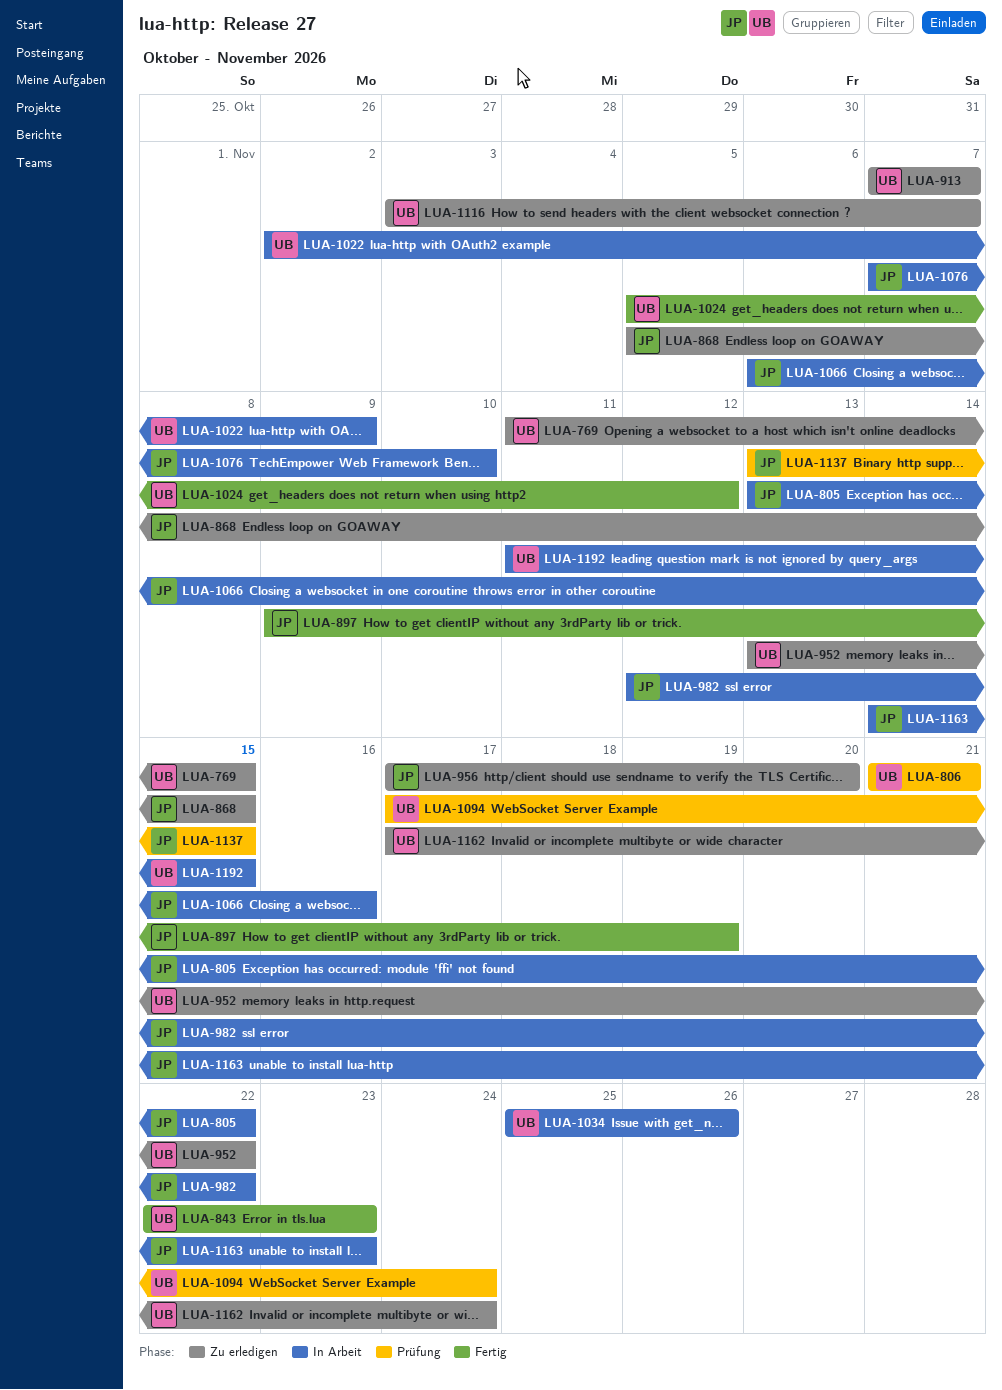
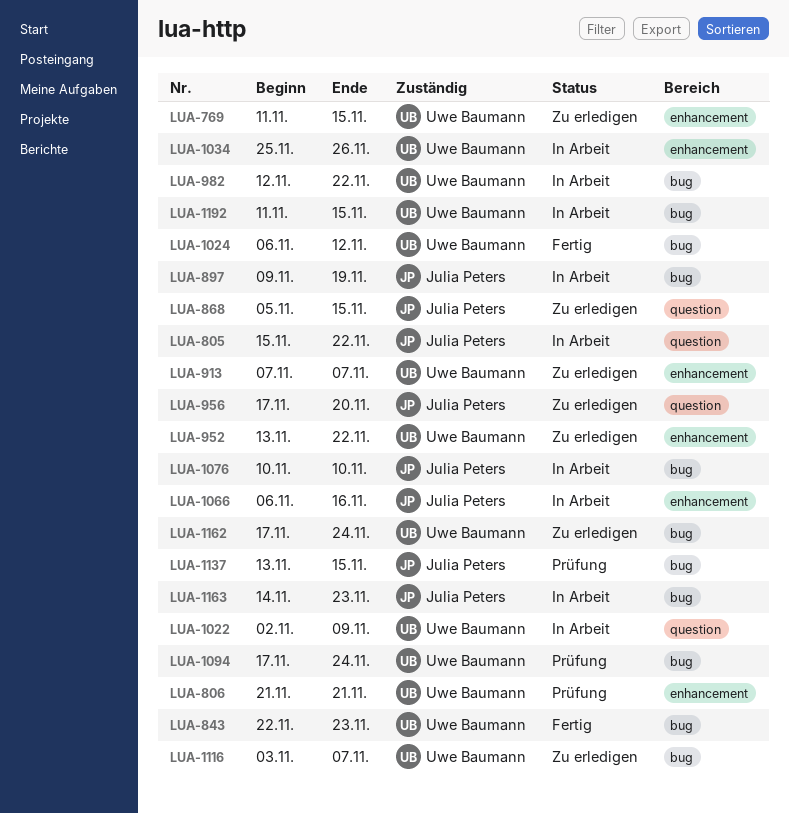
LUA-805, start: Nov 13 -> Nov 15
LUA-897, status: Fertig -> In Arbeit
LUA-982, owner: Julia Peters -> Uwe Baumann
LUA-1024, start: Nov 5 -> Nov 6
LUA-1076, start: Nov 7 -> Nov 10

